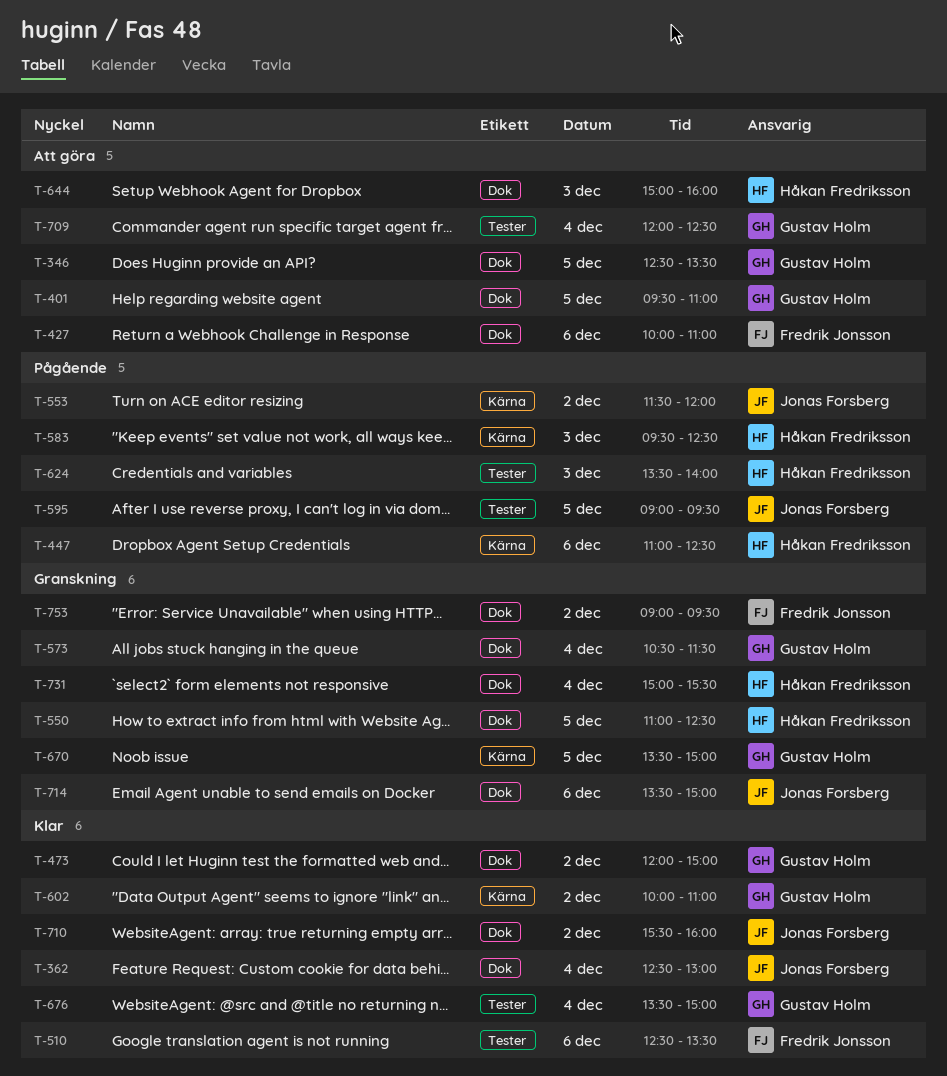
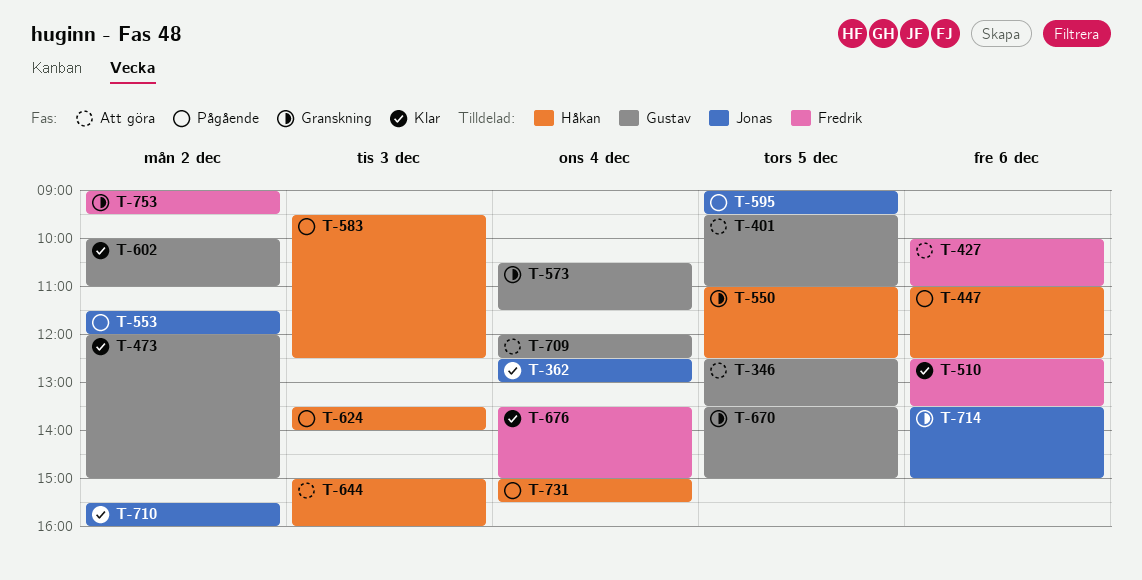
T-676, owner: Gustav Holm -> Fredrik Jonsson
T-731, status: Granskning -> Pågående

